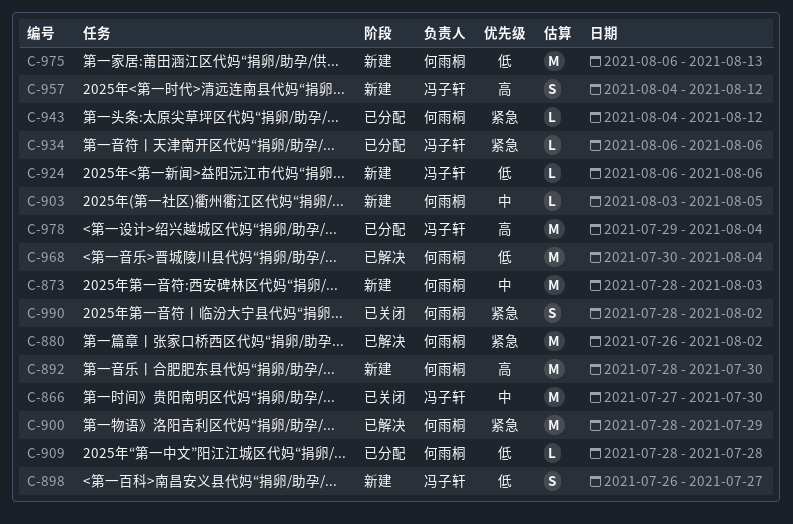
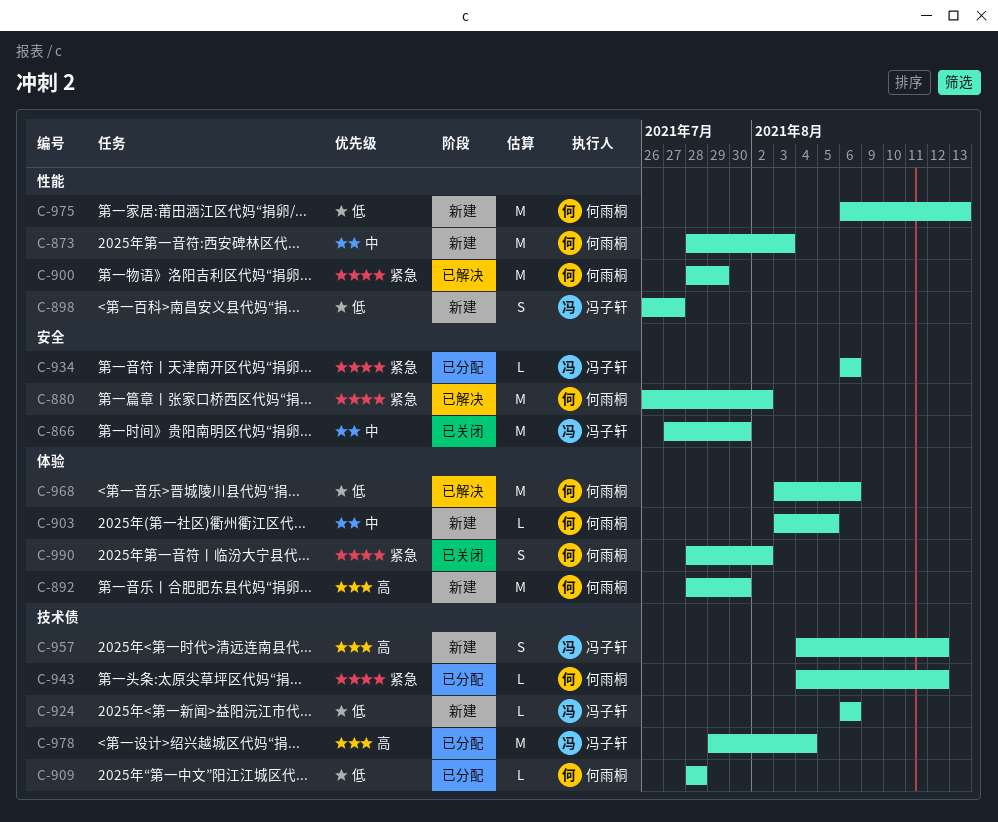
C-968, start: Jul 30 -> Aug 3
C-968, due: Aug 4 -> Aug 6

